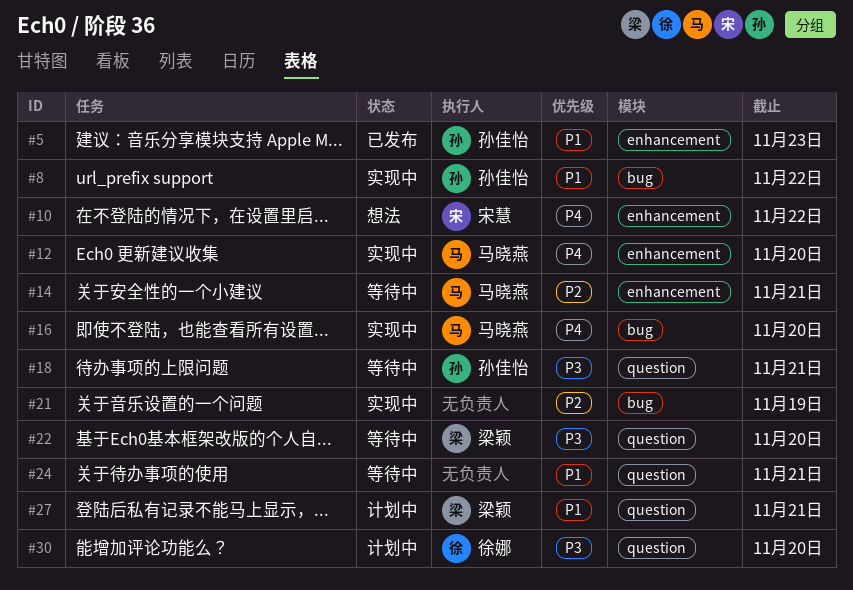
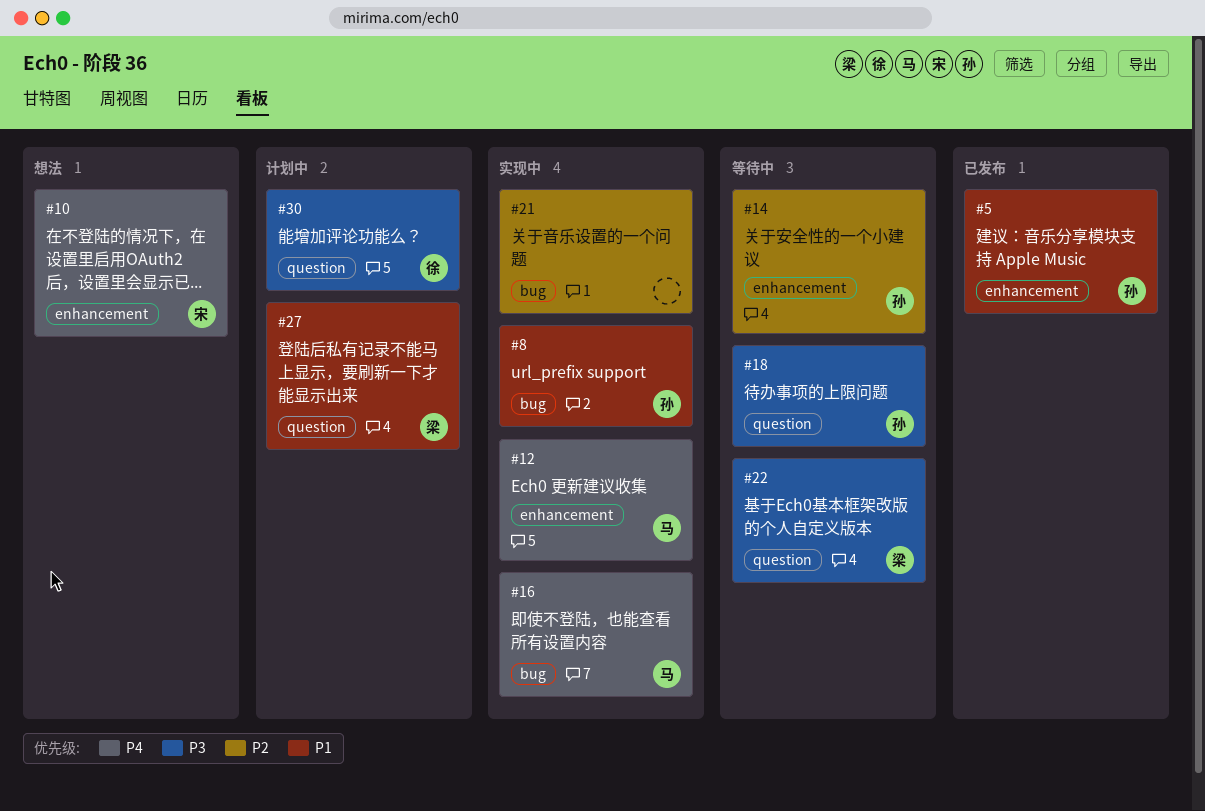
#14, owner: 马晓燕 -> 孙佳怡
#24: present -> none

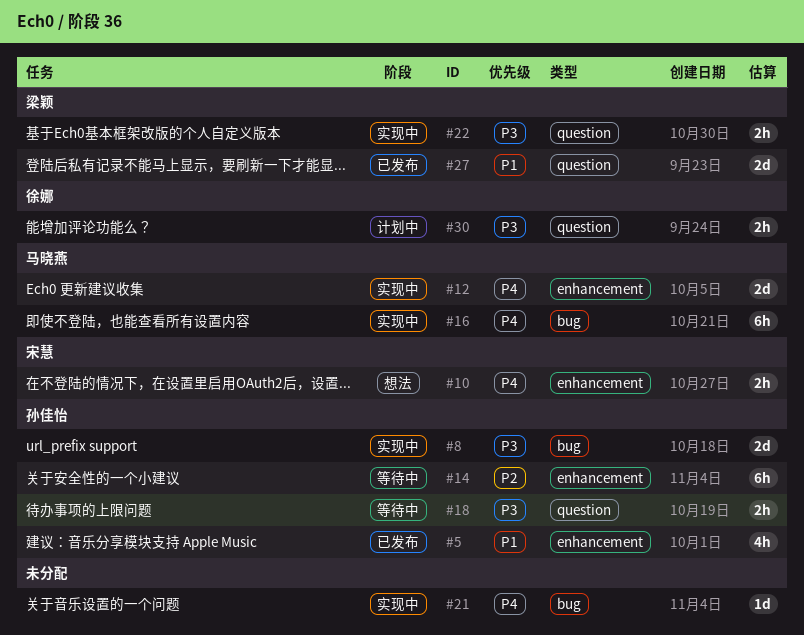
#8, priority: P1 -> P3
#21, priority: P2 -> P4
#22, status: 等待中 -> 实现中
#27, status: 计划中 -> 已发布

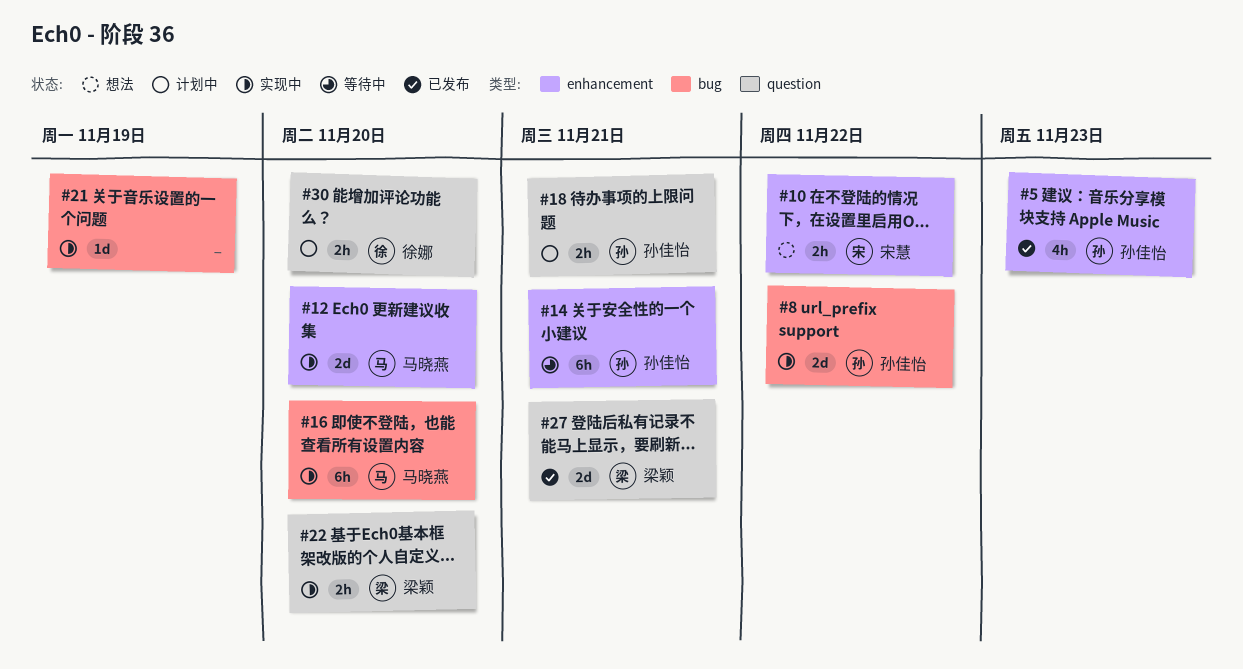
#18, status: 等待中 -> 计划中

